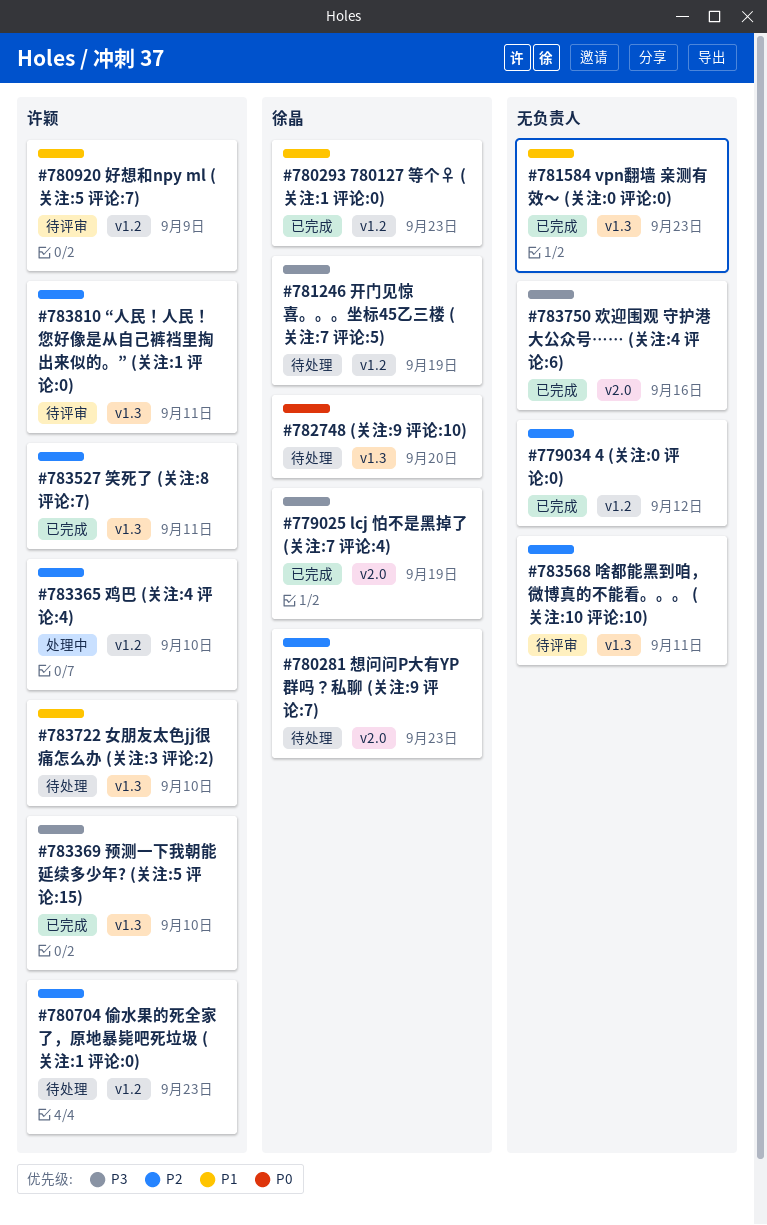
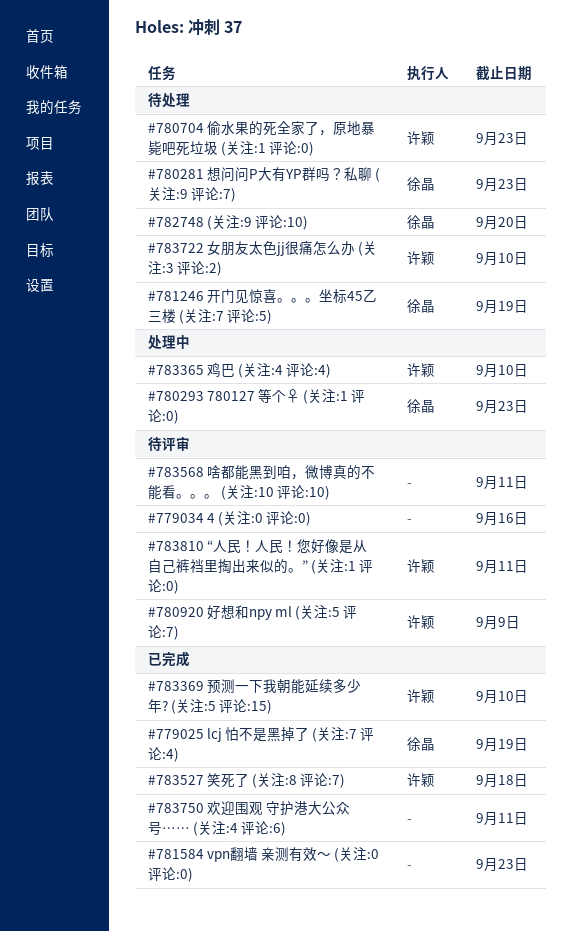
#779034 4 (关注:0 评论:0), status: 已完成 -> 待评审
#779034 4 (关注:0 评论:0), due: Sep 12 -> Sep 16
#780293 780127 等个♀ (关注:1 评论:0), status: 已完成 -> 处理中
#783527 笑死了 (关注:8 评论:7), due: Sep 11 -> Sep 18
#783750 欢迎围观 守护港大公众号…… (关注:4 评论:6), due: Sep 16 -> Sep 11

